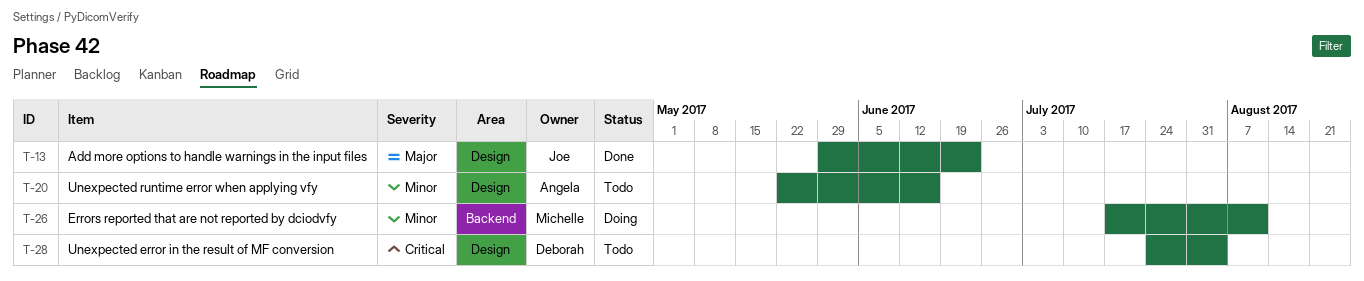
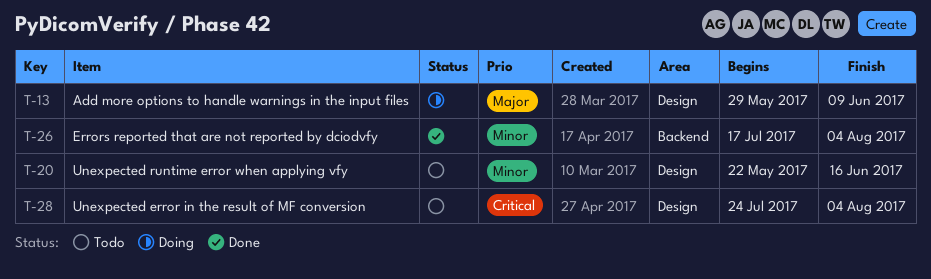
T-13, status: Done -> Doing
T-13, due: Jun 23 -> Jun 9
T-26, status: Doing -> Done
T-26, due: Aug 11 -> Aug 4

